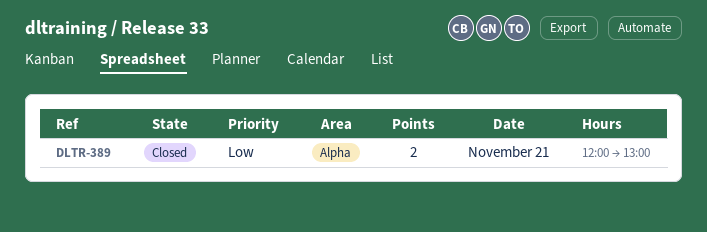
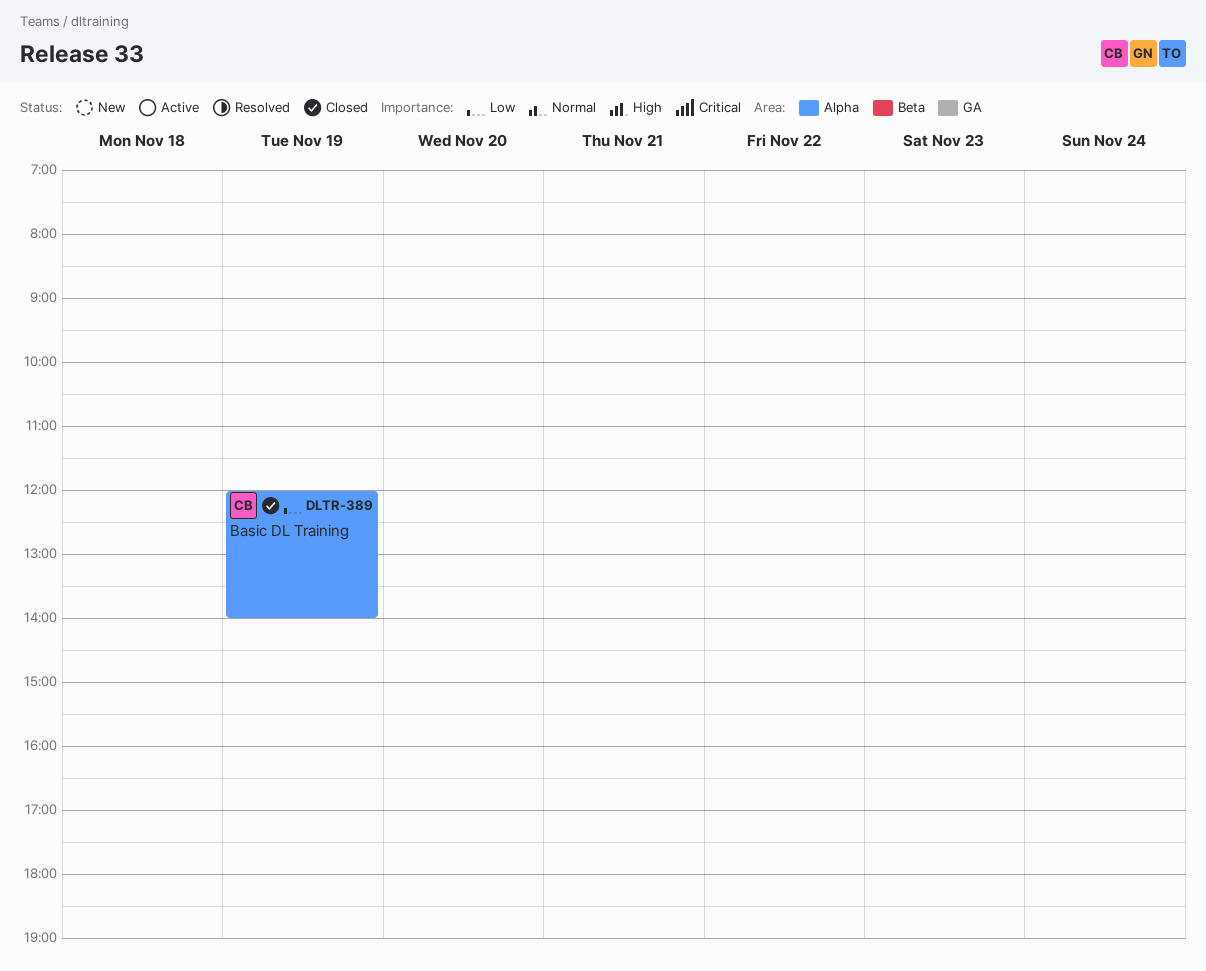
DLTR-389, day: Nov 21 -> Nov 19
DLTR-389, ends: 13:00 -> 14:00

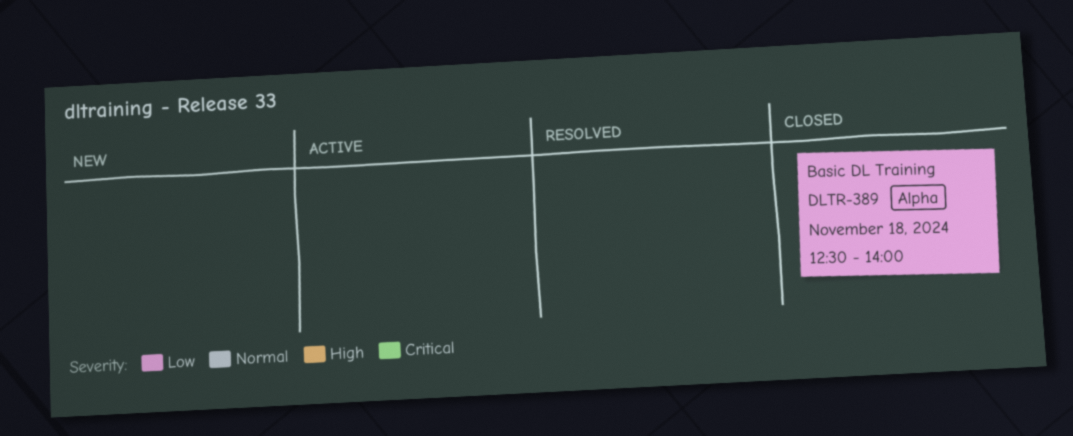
DLTR-389, day: Nov 19 -> Nov 18
DLTR-389, begins: 12:00 -> 12:30

